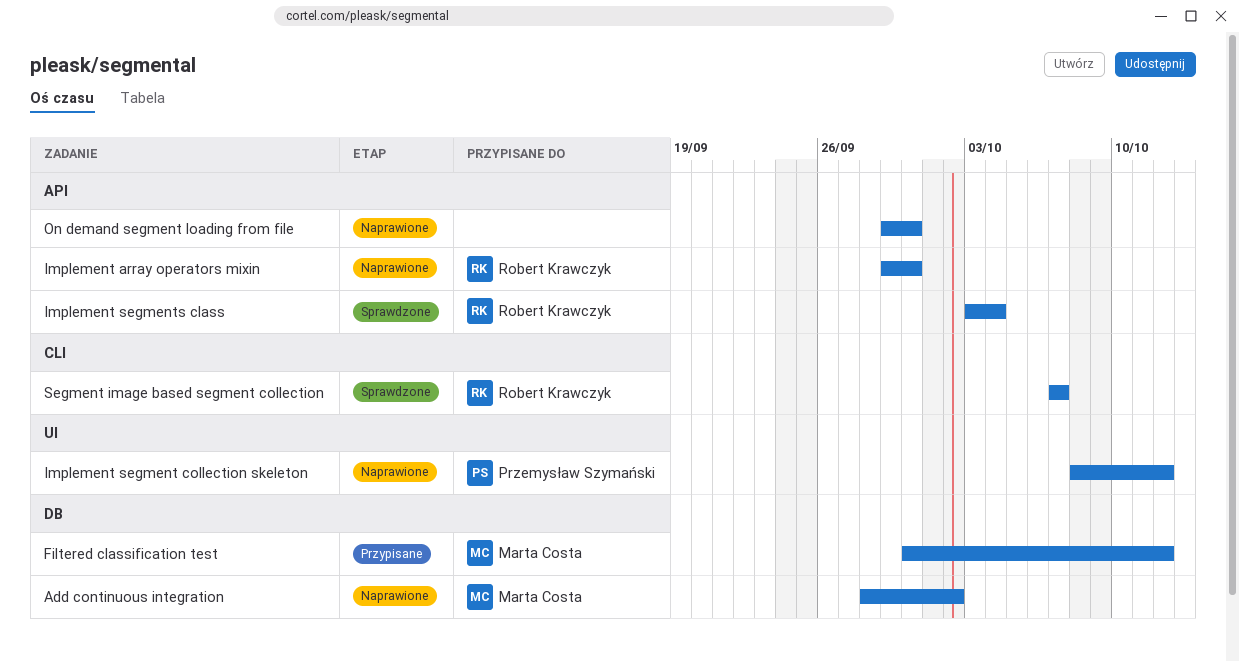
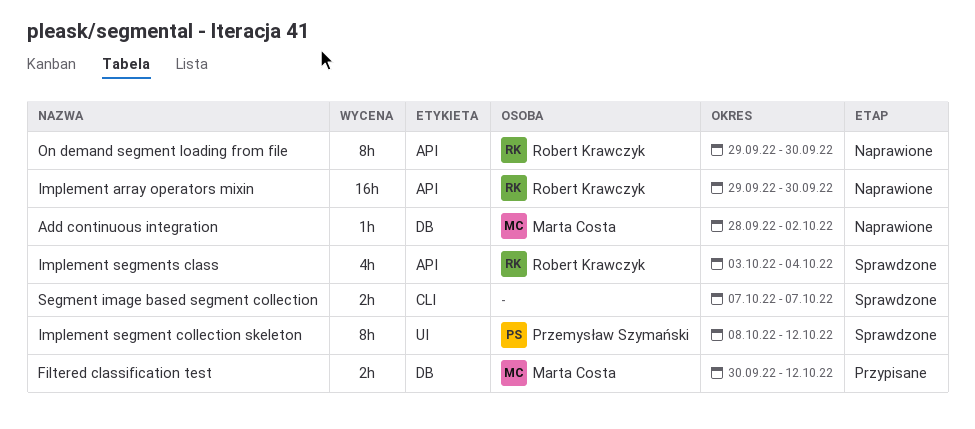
Implement segment collection skeleton, status: Naprawione -> Sprawdzone
On demand segment loading from file, owner: none -> Robert Krawczyk
Segment image based segment collection, owner: Robert Krawczyk -> none

